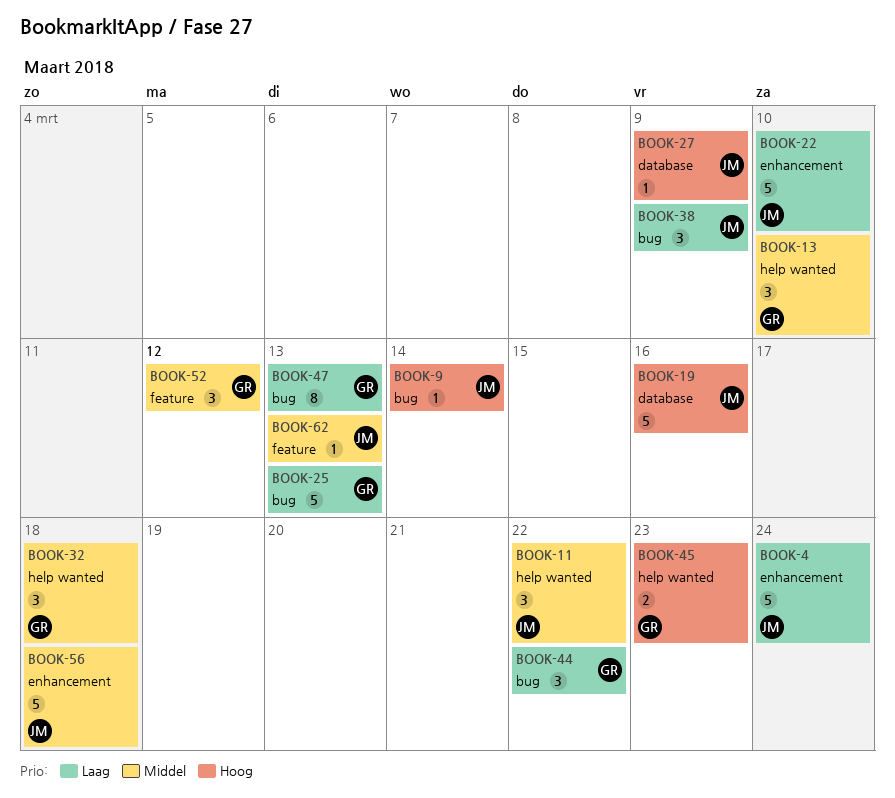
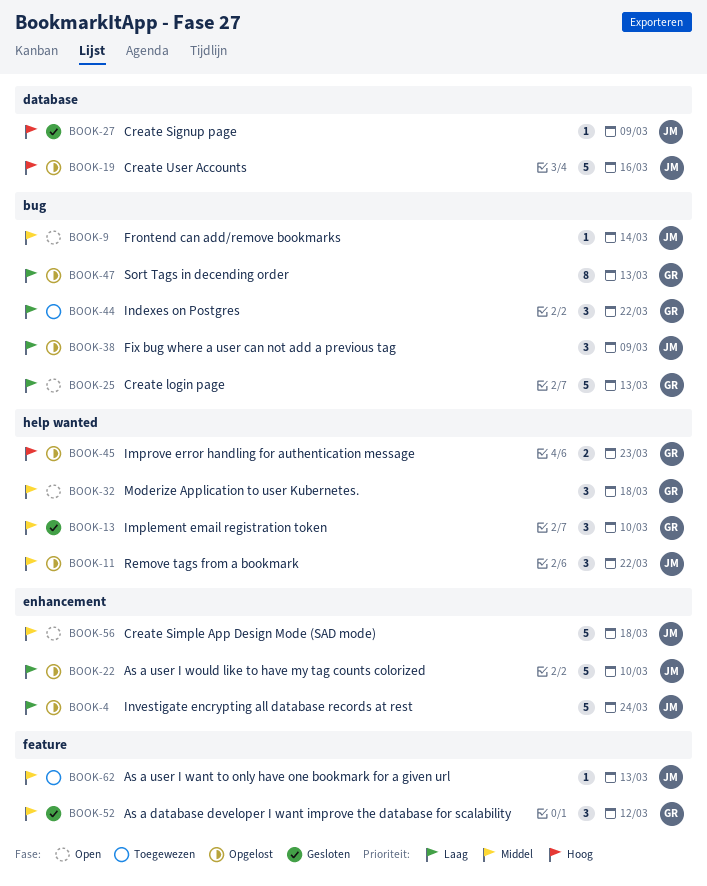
BOOK-9, priority: Hoog -> Middel

